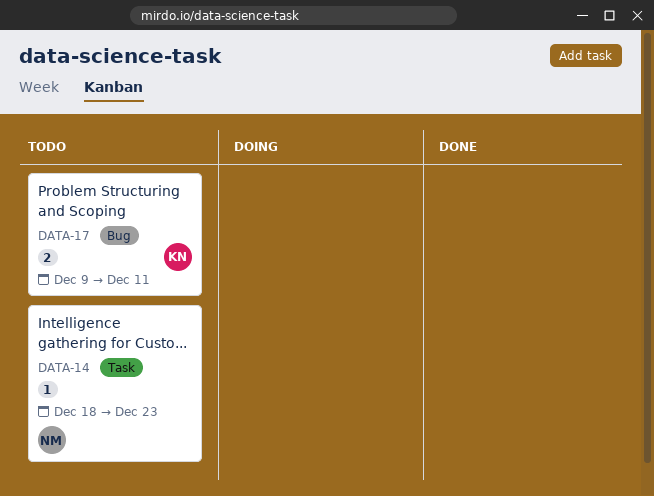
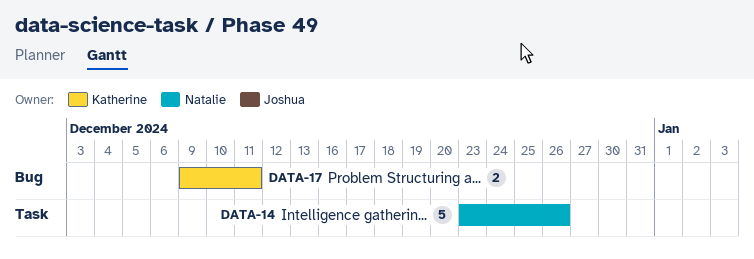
DATA-14, estimate: 1 -> 5
DATA-14, start: Dec 18 -> Dec 23
DATA-14, due: Dec 23 -> Dec 26

